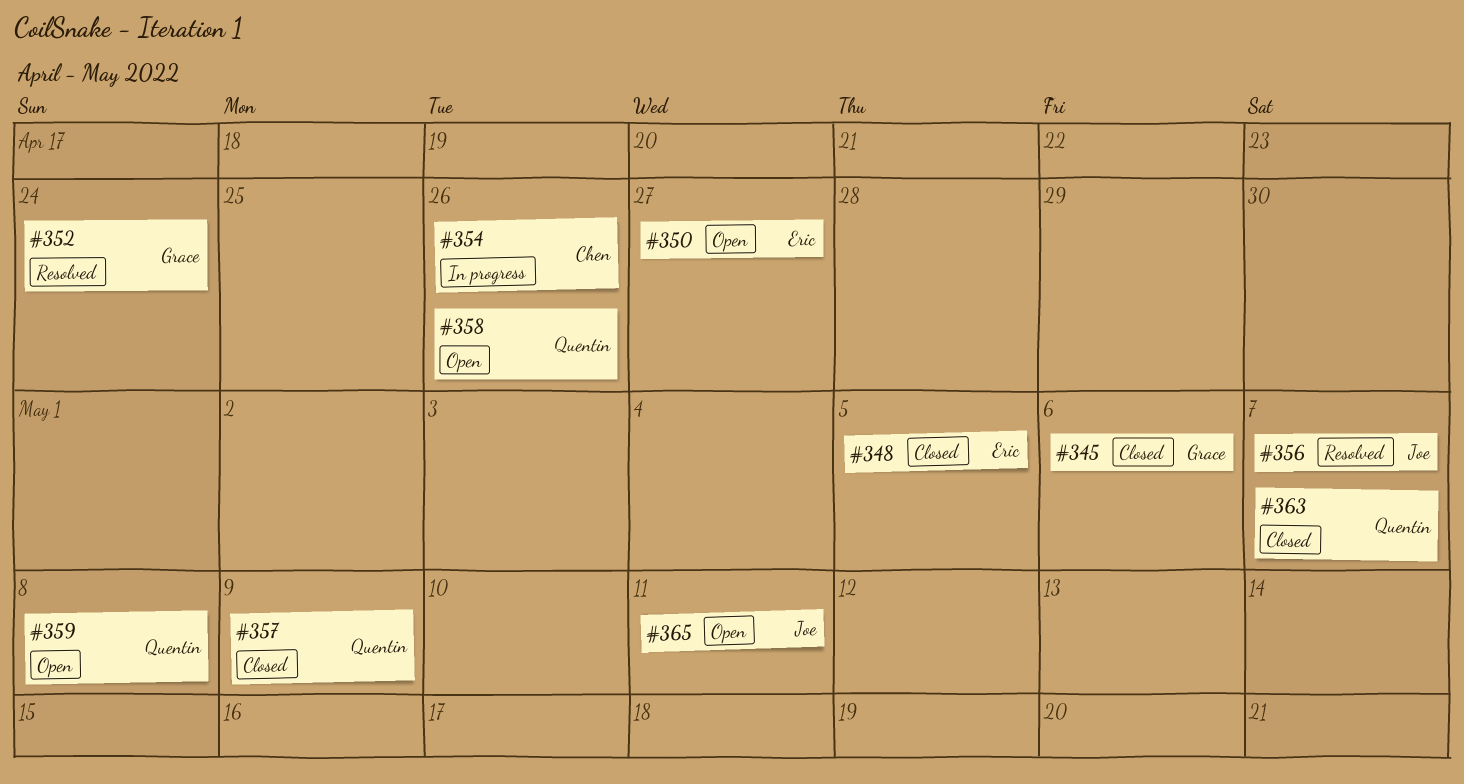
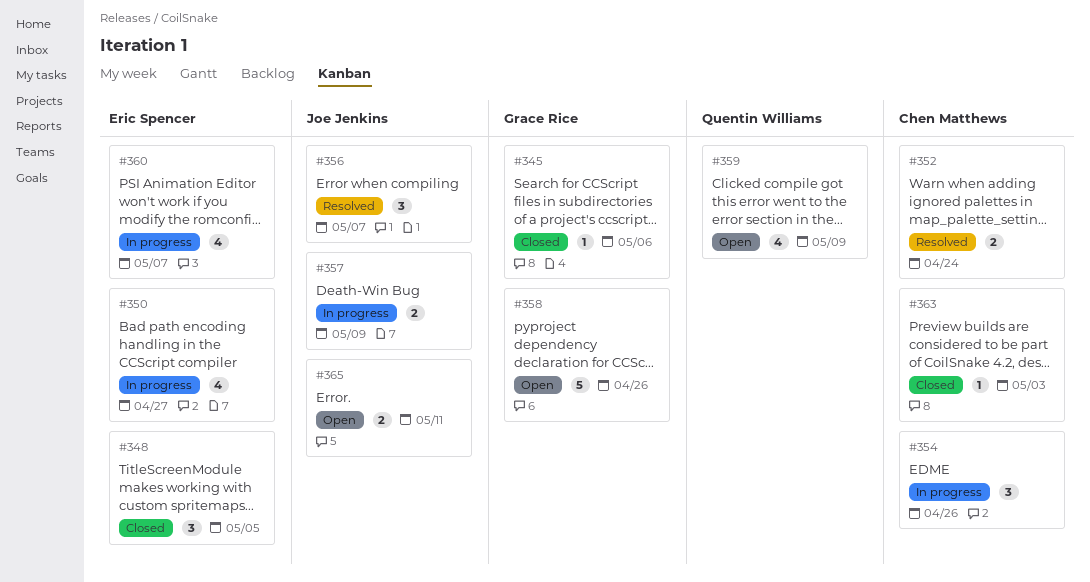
#350, status: Open -> In progress
#352, owner: Grace Rice -> Chen Matthews
#357, status: Closed -> In progress
#357, owner: Quentin Williams -> Joe Jenkins
#358, owner: Quentin Williams -> Grace Rice
#359, due: May 8 -> May 9
#360: none -> present
#363, owner: Quentin Williams -> Chen Matthews
#363, due: May 7 -> May 3

